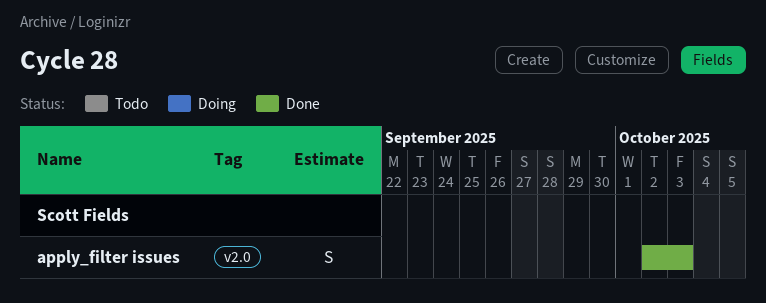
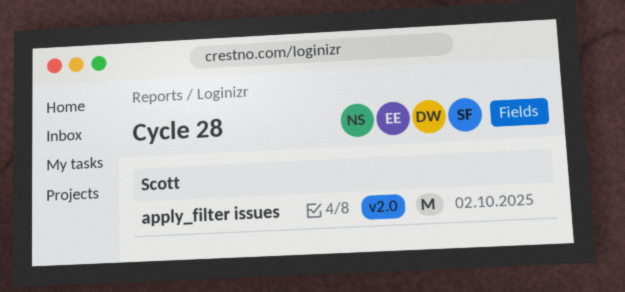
apply_filter issues, estimate: S -> M
apply_filter issues, due: Oct 3 -> Oct 2

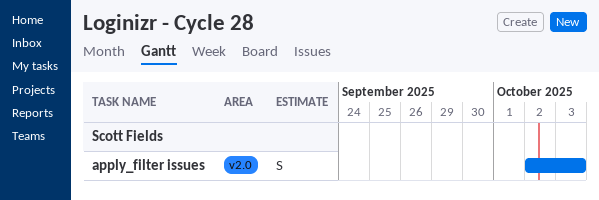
apply_filter issues, estimate: M -> S
apply_filter issues, due: Oct 2 -> Oct 3

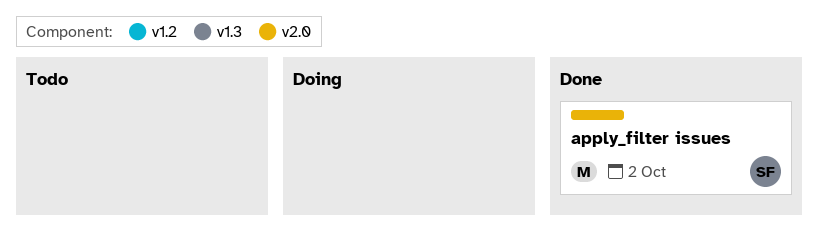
apply_filter issues, estimate: S -> M
apply_filter issues, due: Oct 3 -> Oct 2

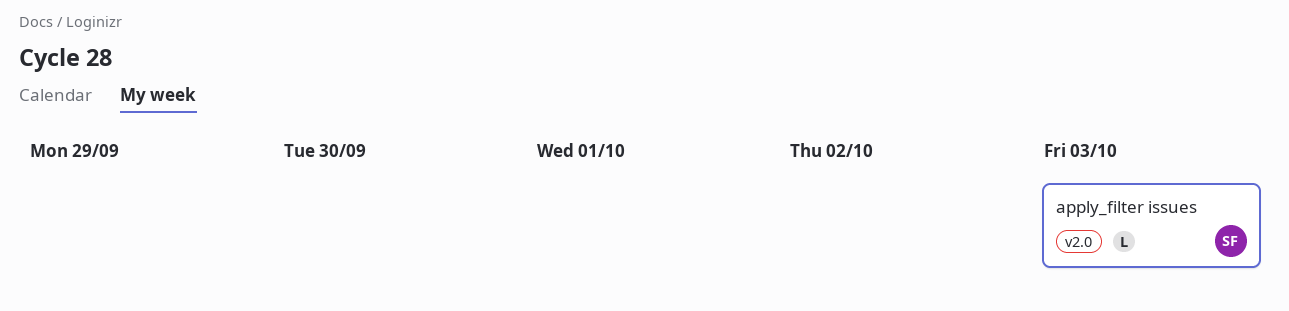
apply_filter issues, estimate: M -> L
apply_filter issues, due: Oct 2 -> Oct 3

